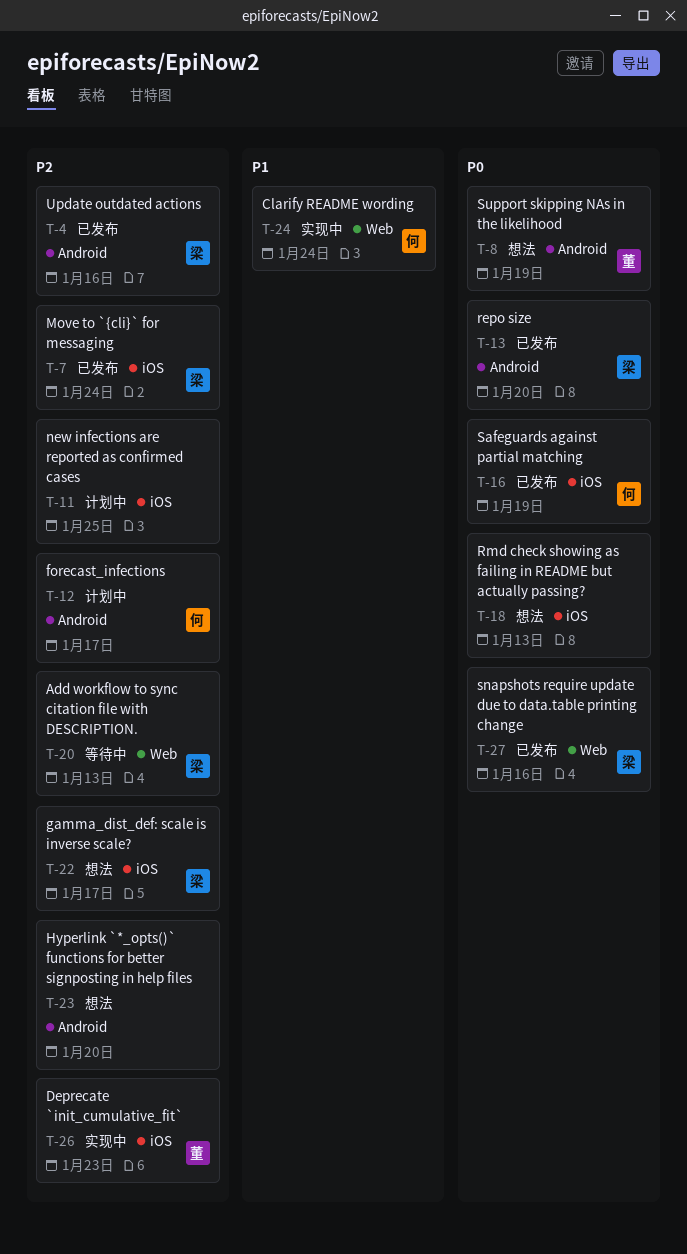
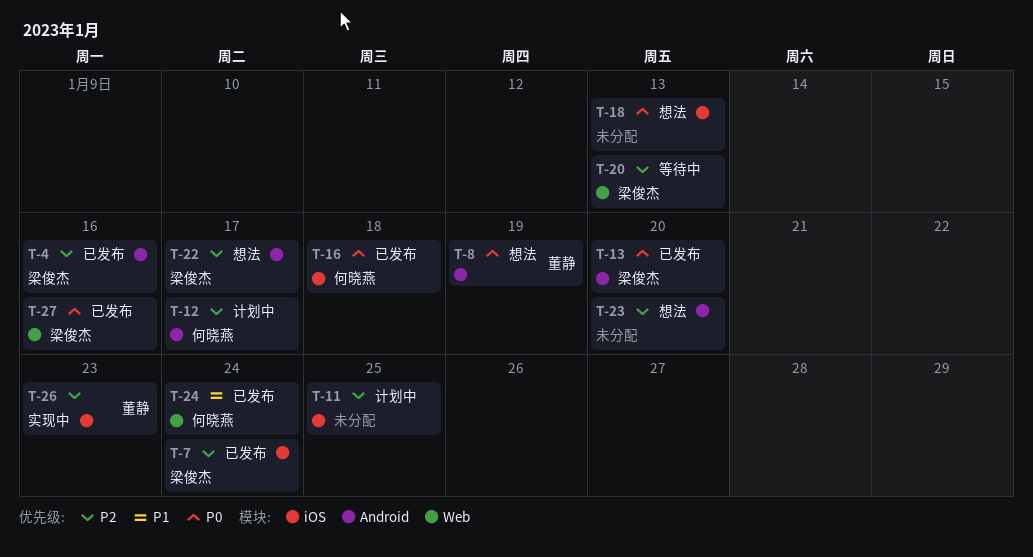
T-16, due: Jan 19 -> Jan 18
T-22, label: iOS -> Android
T-24, status: 实现中 -> 已发布

